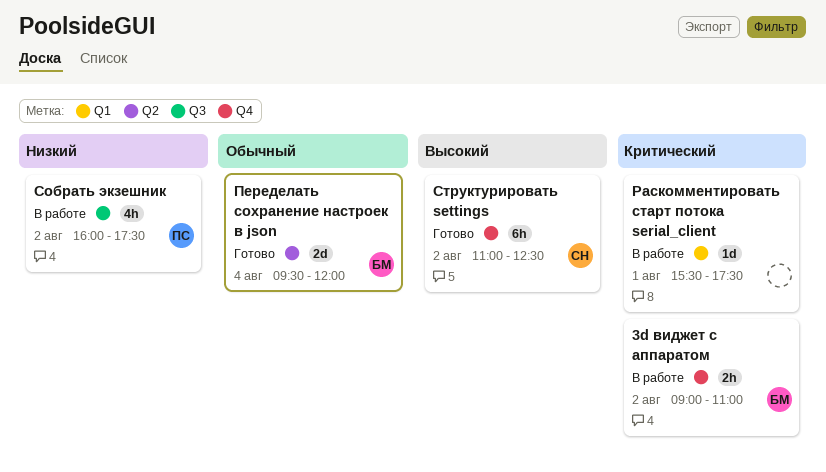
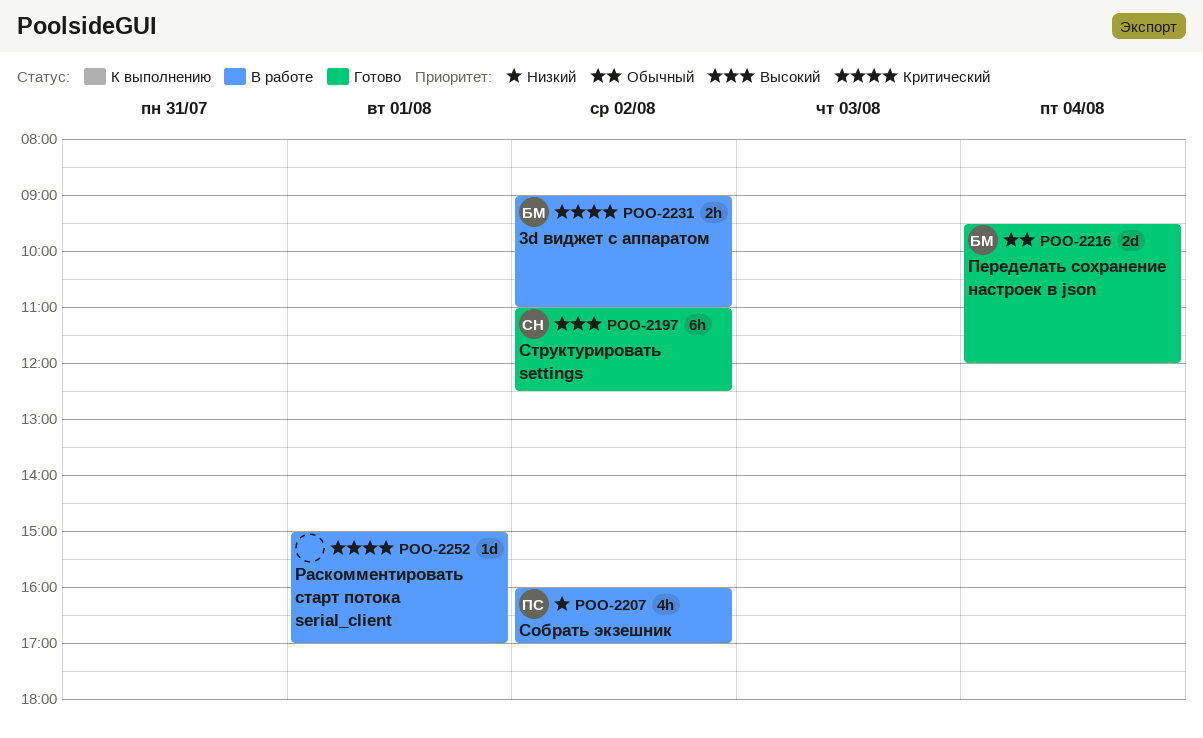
Раскомментировать старт потока serial_client, begins: 15:30 -> 15:00
Раскомментировать старт потока serial_client, ends: 17:30 -> 17:00
Собрать экзешник, ends: 17:30 -> 17:00

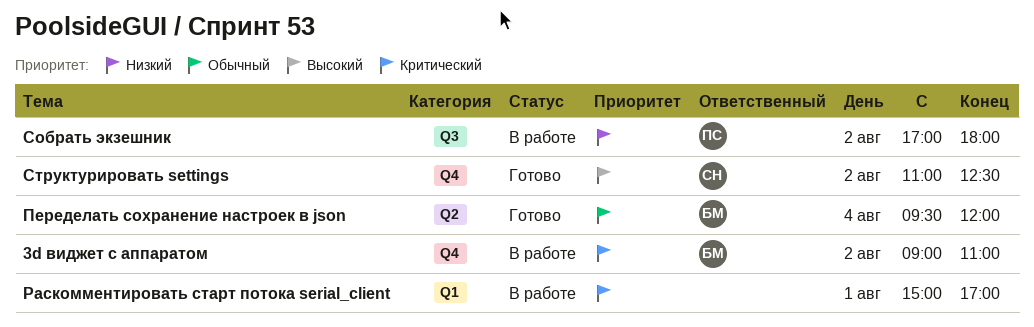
Собрать экзешник, begins: 16:00 -> 17:00
Собрать экзешник, ends: 17:00 -> 18:00

